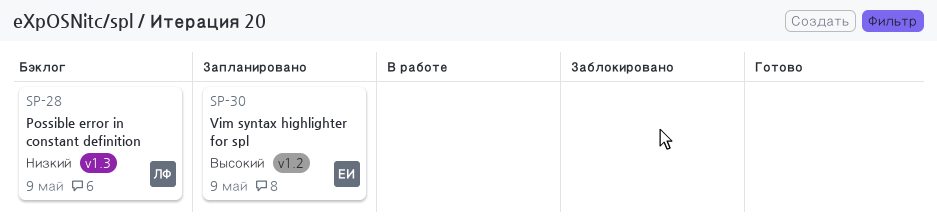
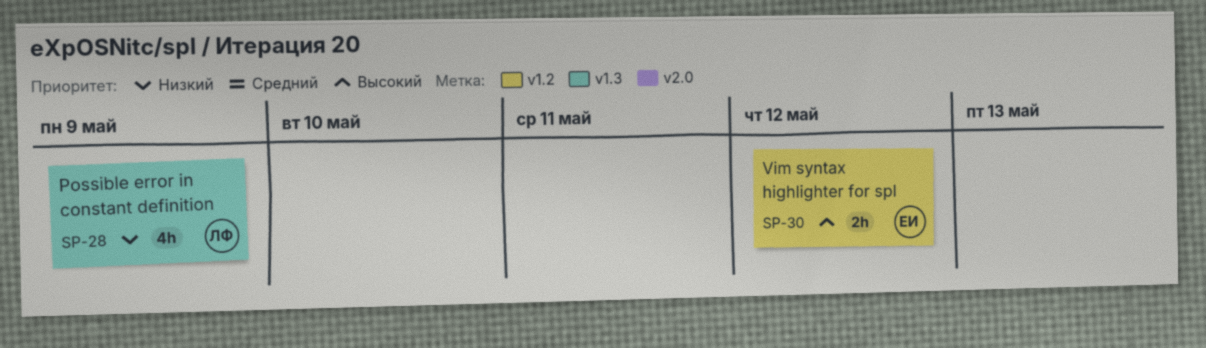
SP-30, due: May 9 -> May 12

